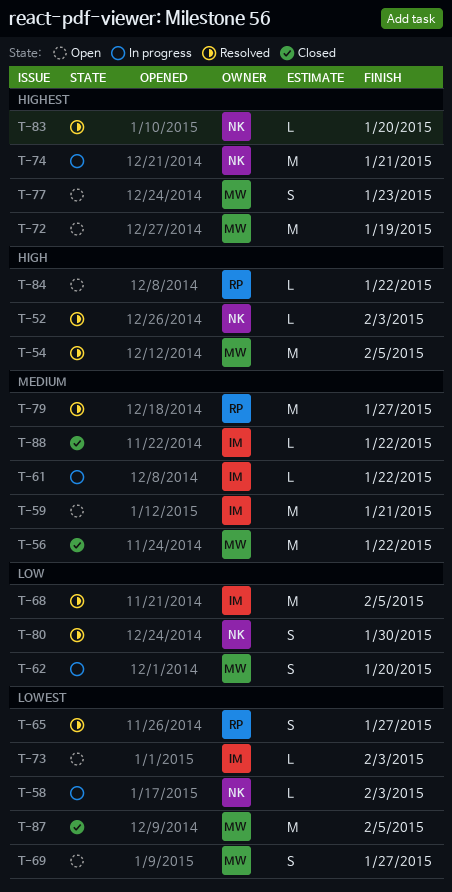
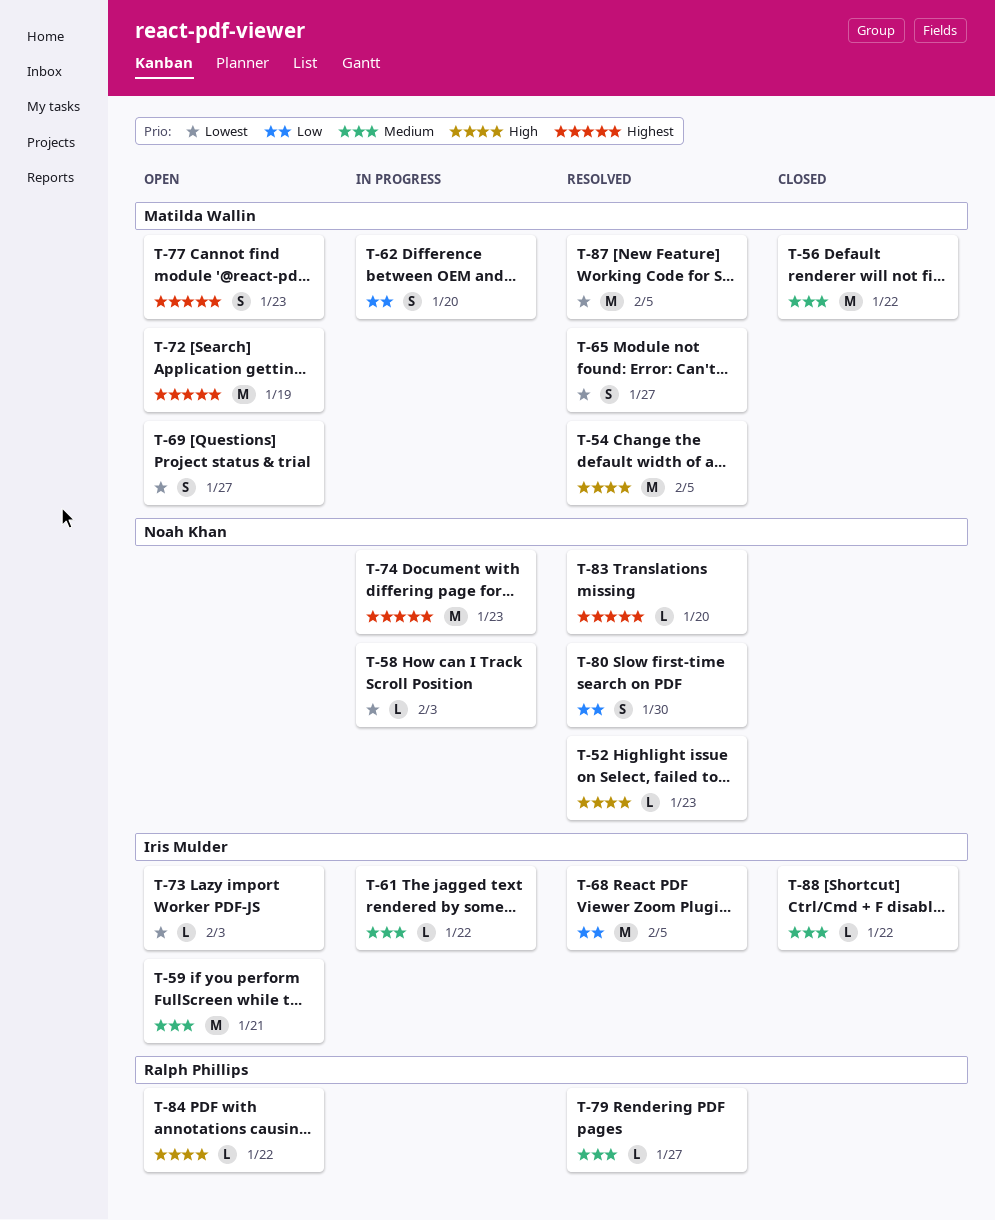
T-52, due: Feb 3 -> Jan 23
T-65, owner: Ralph Phillips -> Matilda Wallin
T-74, due: Jan 21 -> Jan 23
T-79, estimate: M -> L
T-87, status: Closed -> Resolved

